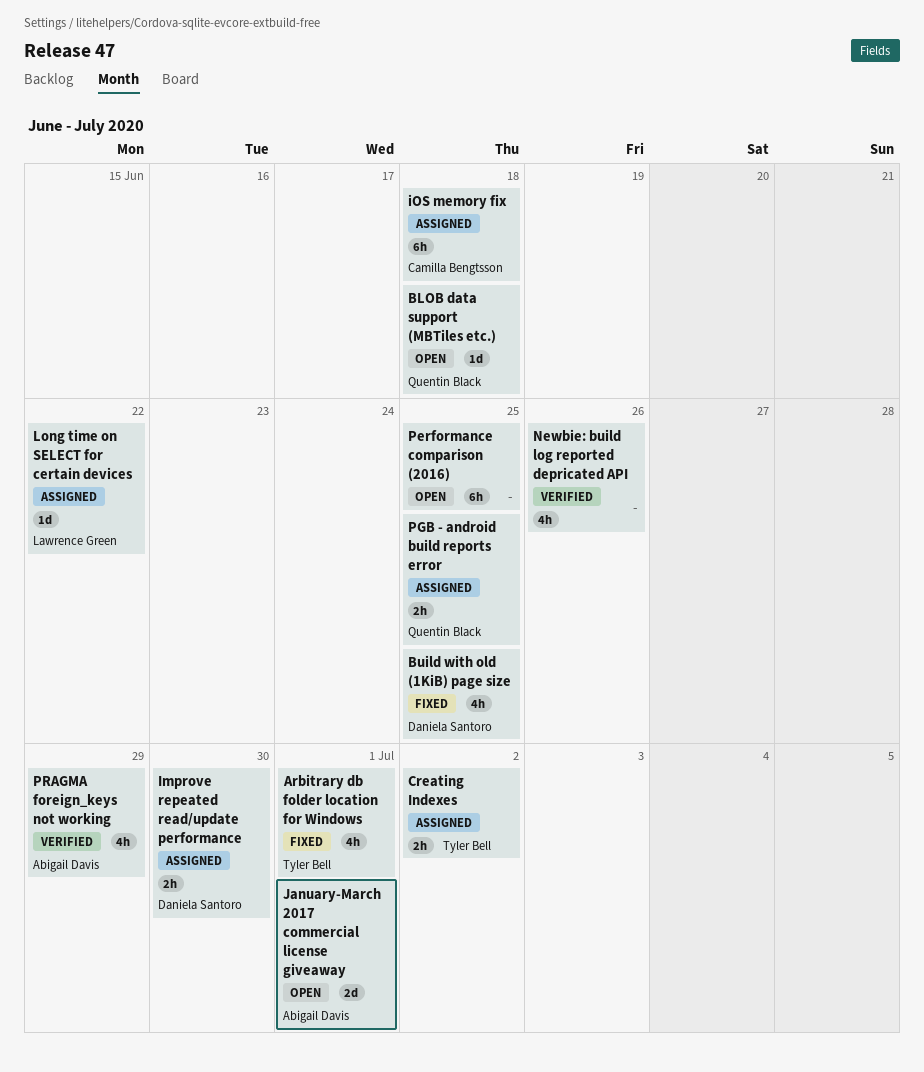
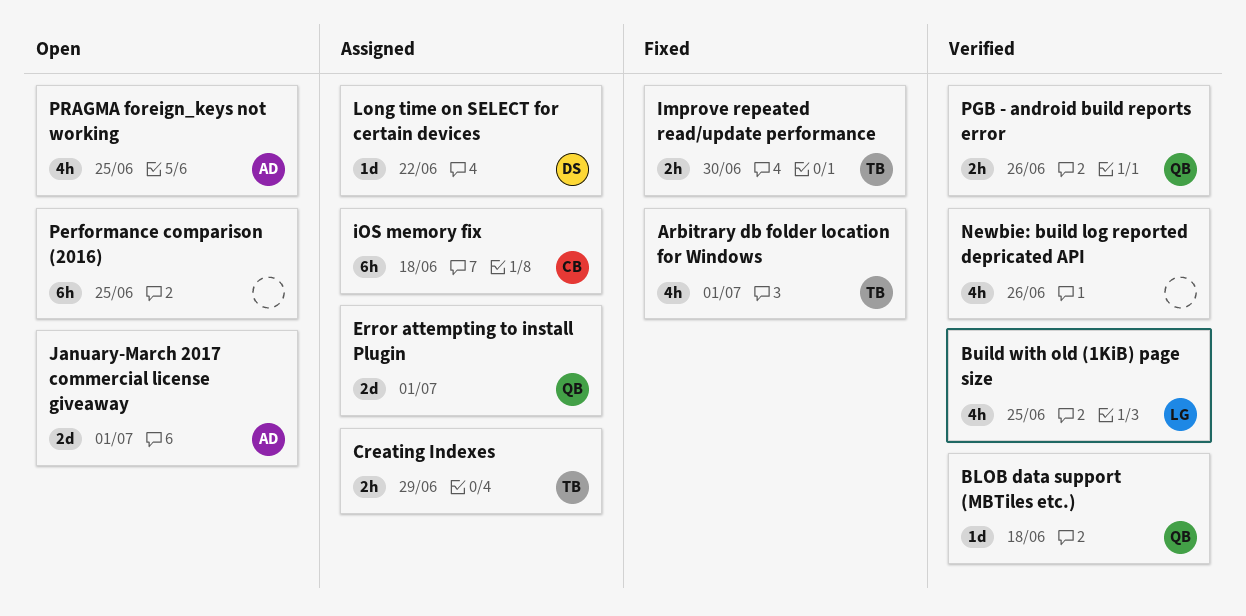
BLOB data support (MBTiles etc.), status: Open -> Verified
Build with old (1KiB) page size, status: Fixed -> Verified
Build with old (1KiB) page size, owner: Daniela Santoro -> Lawrence Green
Creating Indexes, due: Jul 2 -> Jun 29
Error attempting to install Plugin: none -> present
Improve repeated read/update performance, status: Assigned -> Fixed
Improve repeated read/update performance, owner: Daniela Santoro -> Tyler Bell
Long time on SELECT for certain devices, owner: Lawrence Green -> Daniela Santoro
PGB - android build reports error, status: Assigned -> Verified
PGB - android build reports error, due: Jun 25 -> Jun 26
PRAGMA foreign_keys not working, status: Verified -> Open
PRAGMA foreign_keys not working, due: Jun 29 -> Jun 25

